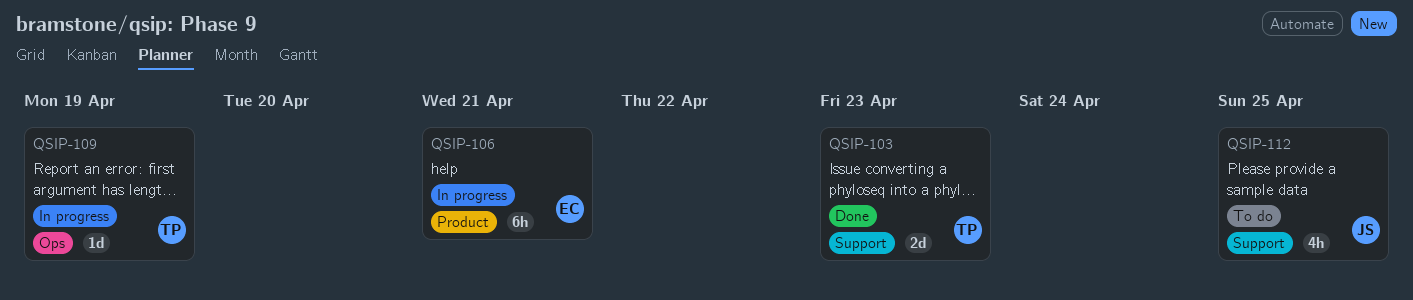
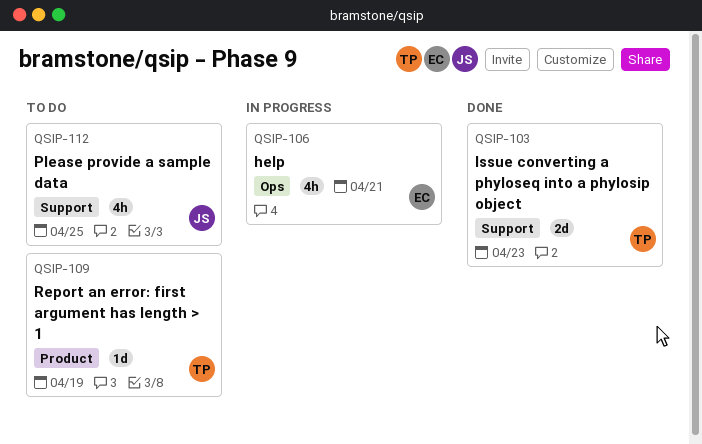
QSIP-106, label: Product -> Ops
QSIP-106, estimate: 6h -> 4h
QSIP-109, status: In progress -> To do
QSIP-109, label: Ops -> Product

